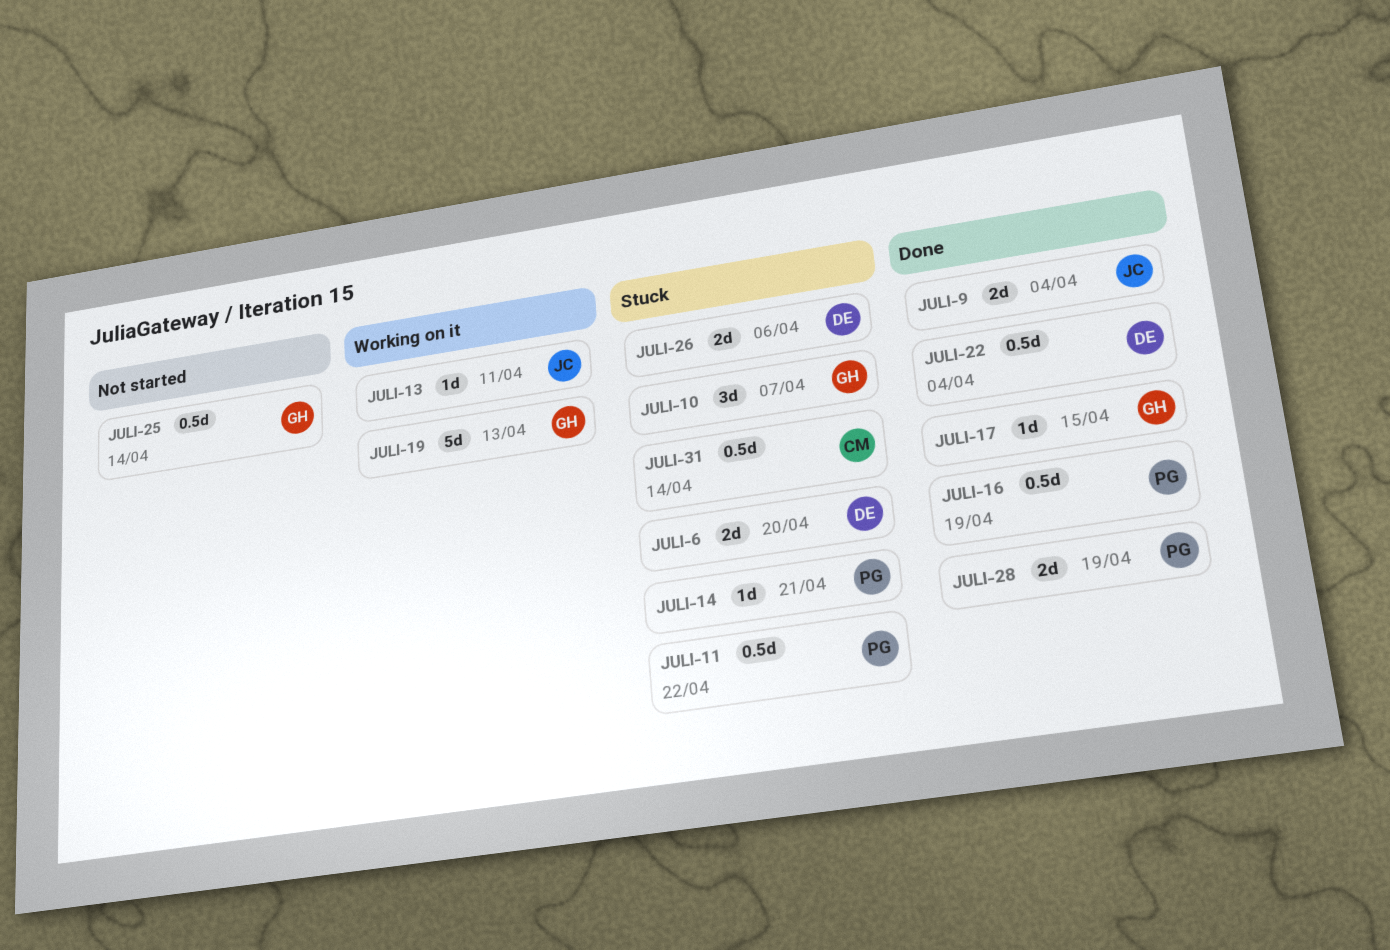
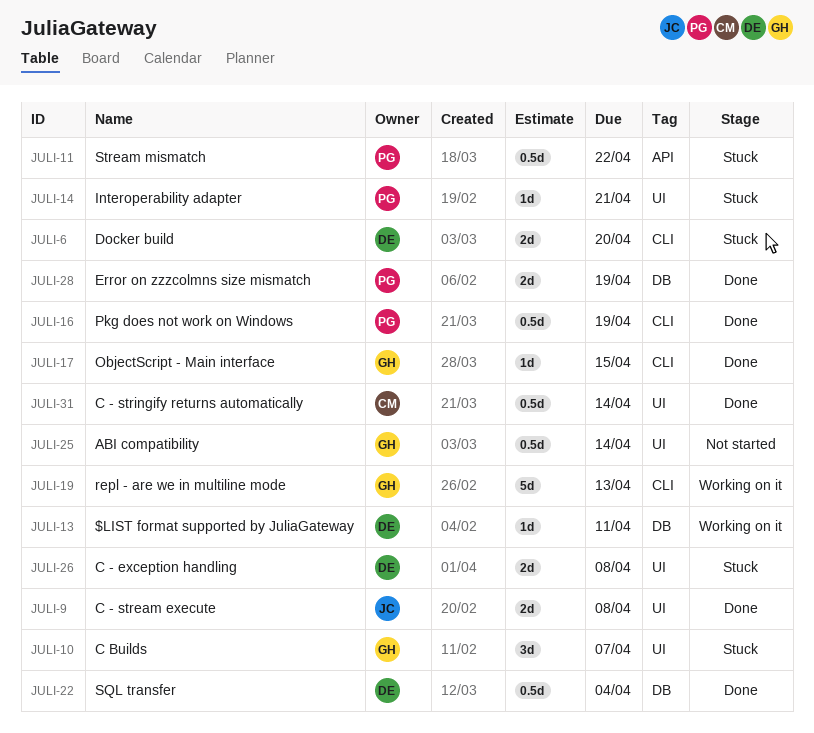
JULI-9, due: Apr 4 -> Apr 8
JULI-13, owner: JC -> DE
JULI-26, due: Apr 6 -> Apr 8
JULI-31, status: Stuck -> Done

